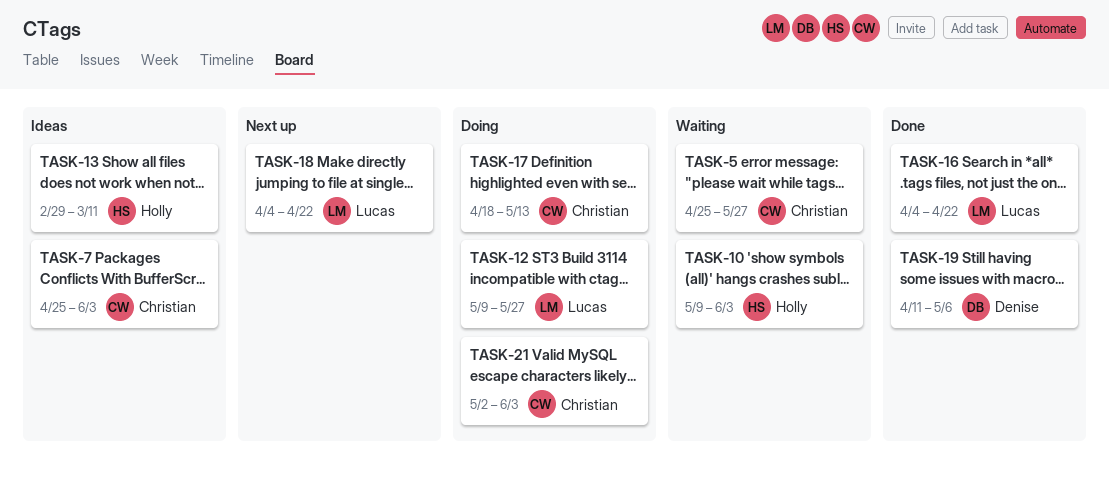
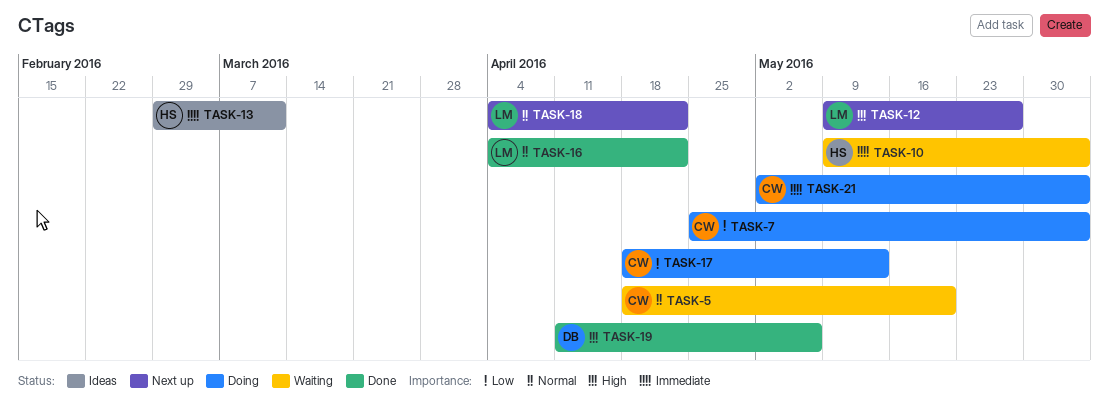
TASK-5, start: Apr 25 -> Apr 18
TASK-5, due: May 27 -> May 20
TASK-7, status: Ideas -> Doing
TASK-12, status: Doing -> Next up

